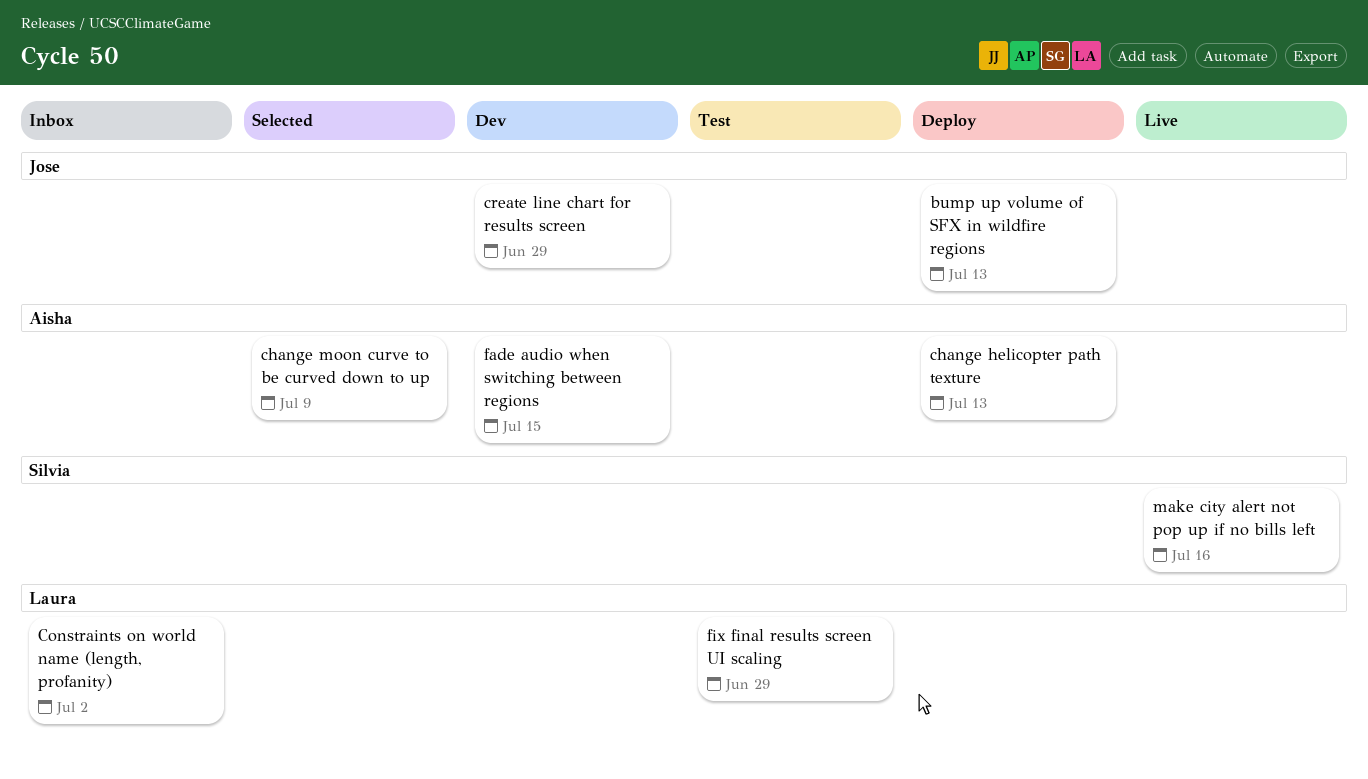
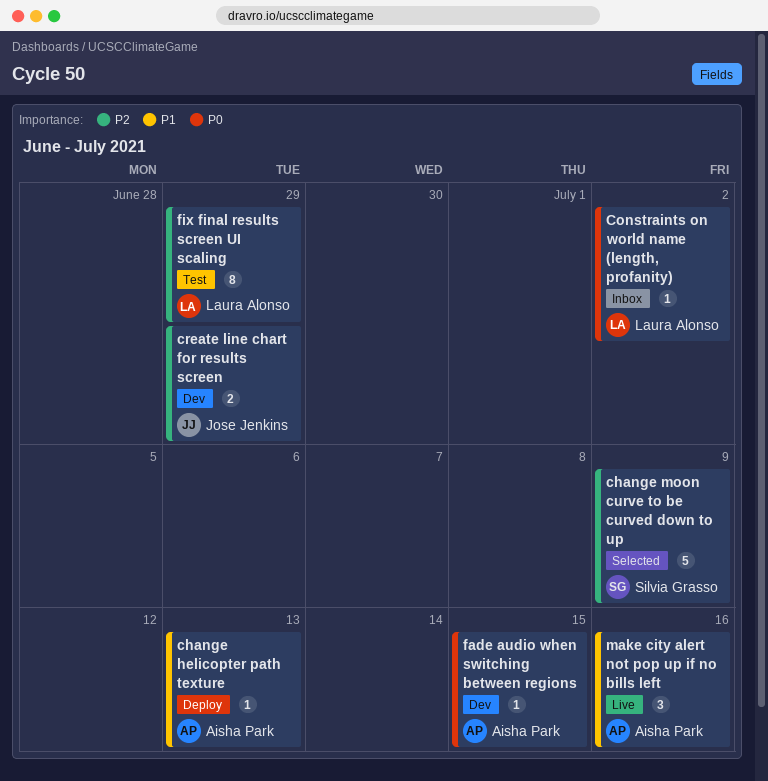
bump up volume of SFX in wildfire regions: present -> none
change moon curve to be curved down to up, owner: Aisha Park -> Silvia Grasso
make city alert not pop up if no bills left, owner: Silvia Grasso -> Aisha Park

